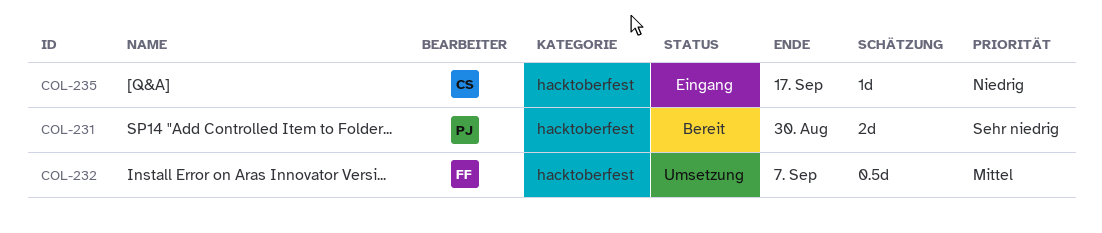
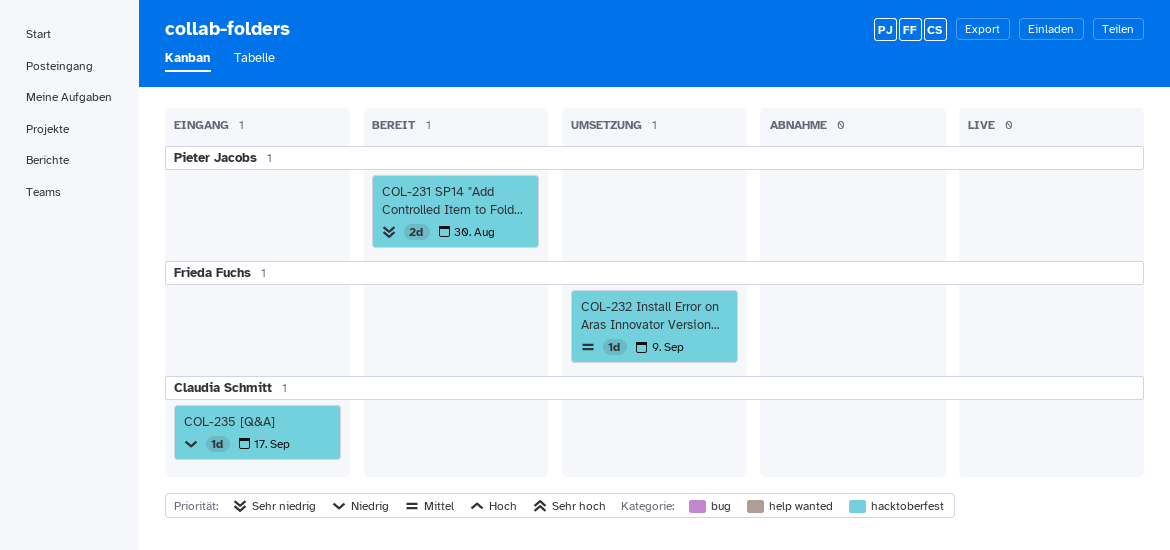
COL-232, estimate: 0.5d -> 1d
COL-232, due: Sep 7 -> Sep 9

